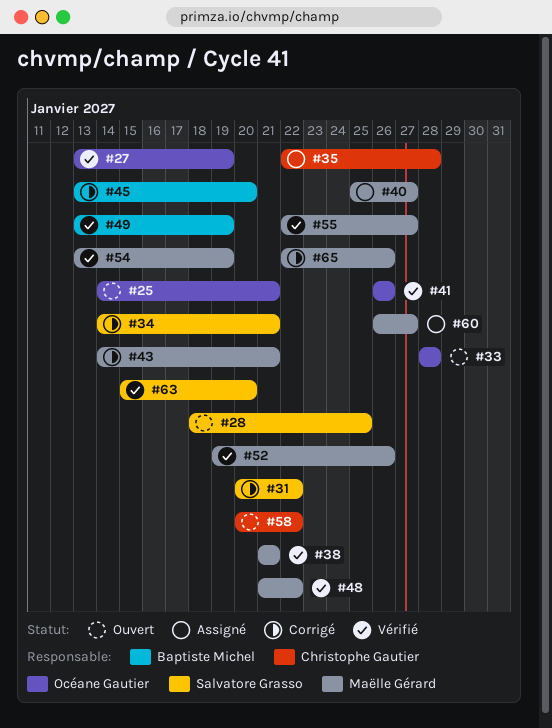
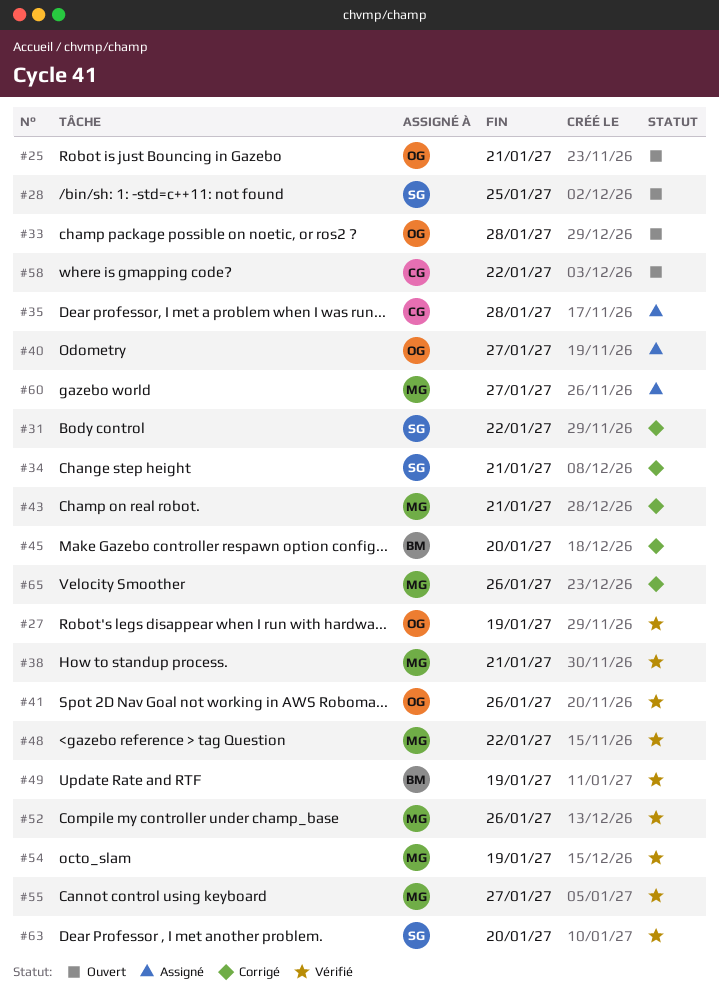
#40, owner: Maëlle Gérard -> Océane Gautier

